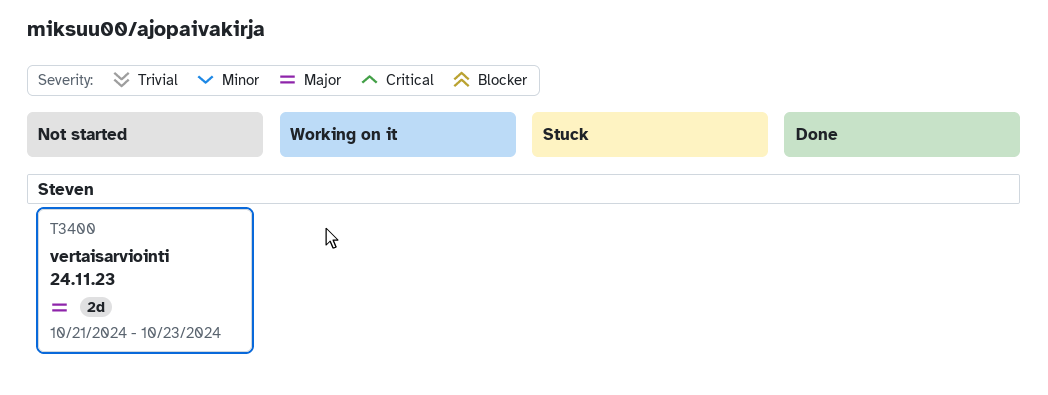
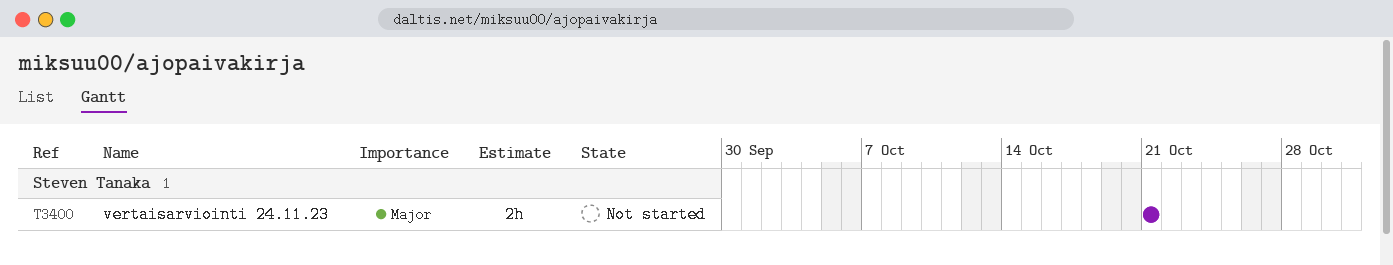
T3400, estimate: 2d -> 2h
T3400, due: Oct 23 -> Oct 21

